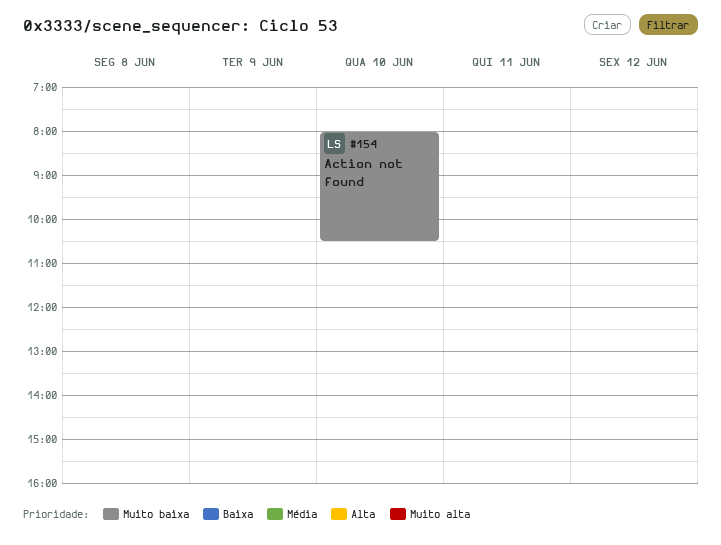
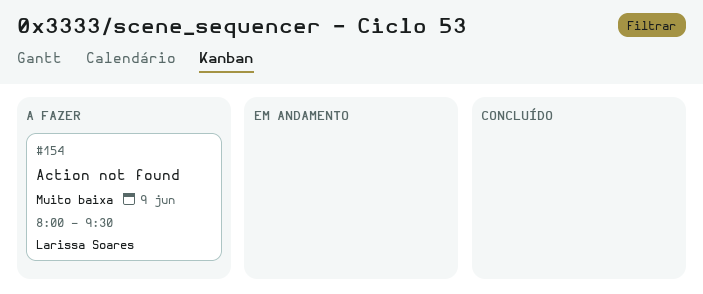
#154, day: Jun 10 -> Jun 9
#154, ends: 10:30 -> 09:30

